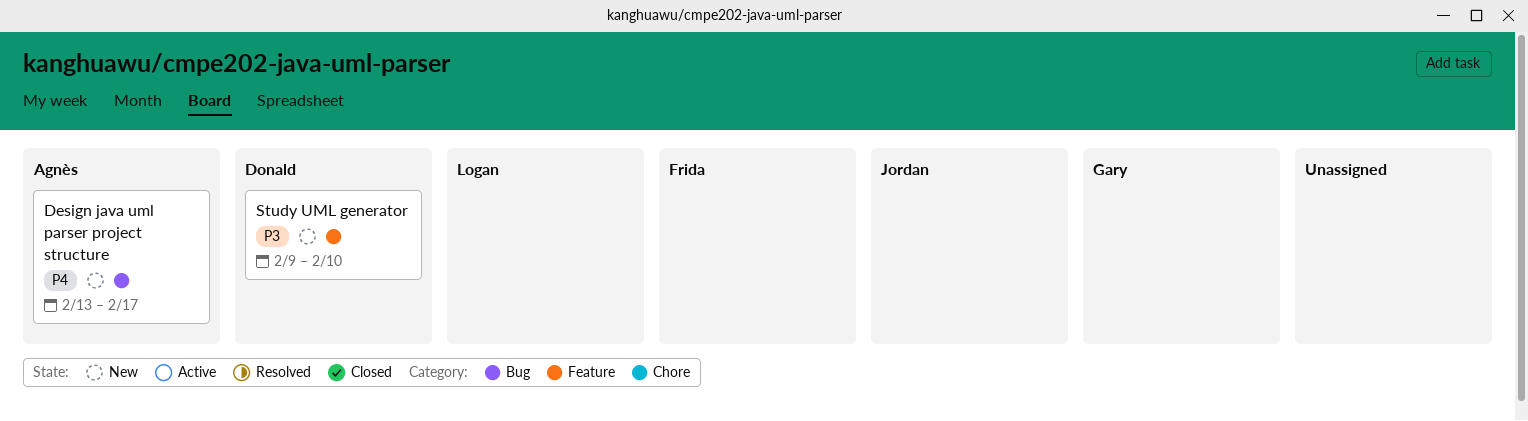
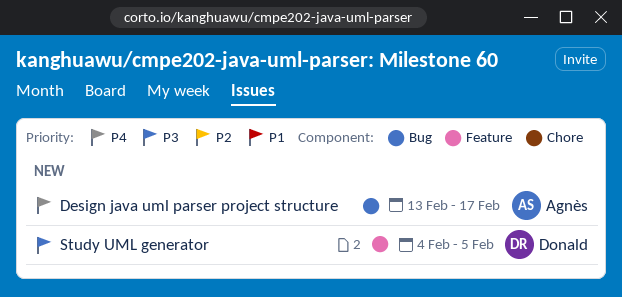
Study UML generator, start: Feb 9 -> Feb 4
Study UML generator, due: Feb 10 -> Feb 5

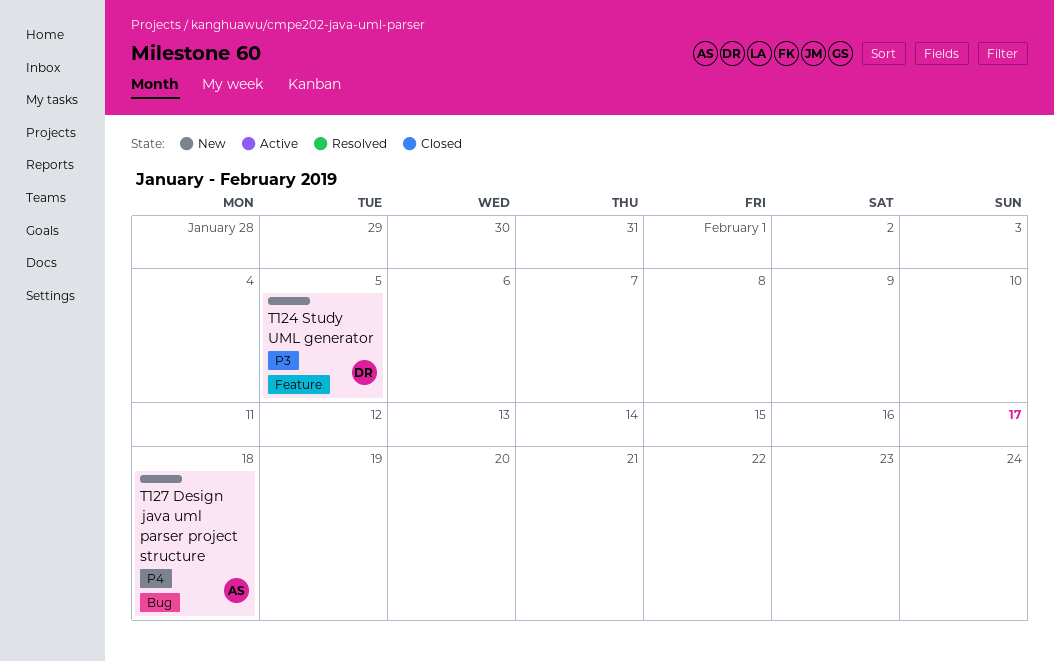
Design java uml parser project structure, due: Feb 17 -> Feb 18

